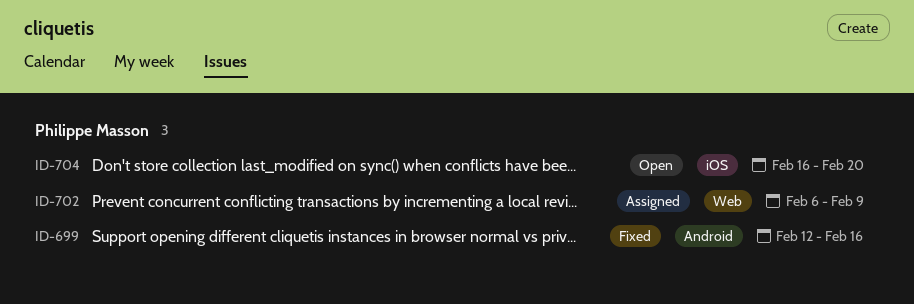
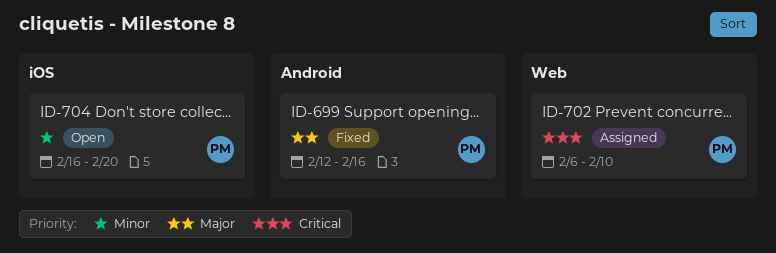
ID-702, due: Feb 9 -> Feb 10

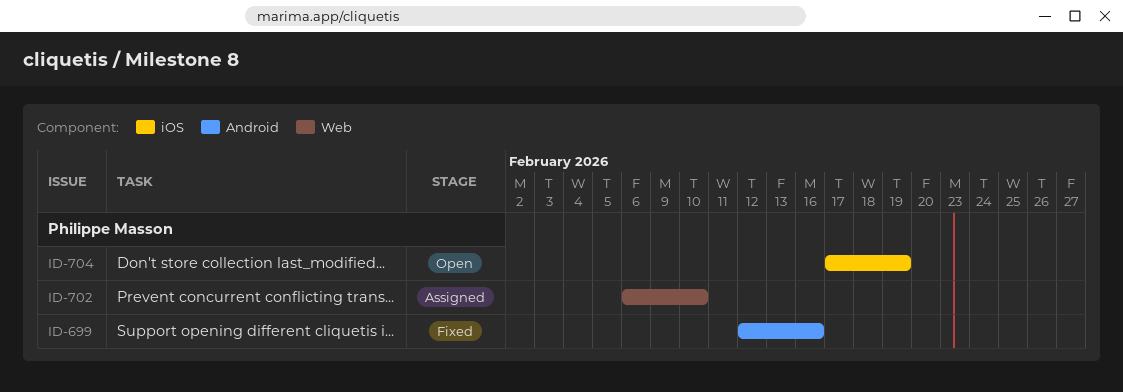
ID-704, start: Feb 16 -> Feb 17
ID-704, due: Feb 20 -> Feb 19

